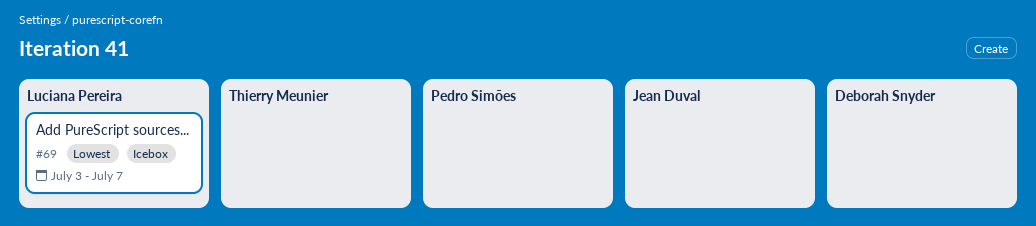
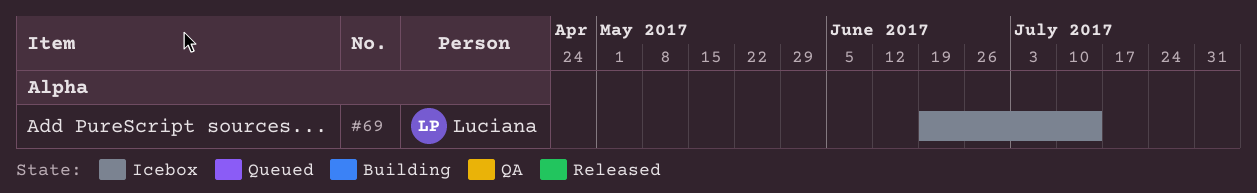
#69, start: Jul 3 -> Jun 19
#69, due: Jul 7 -> Jul 14

